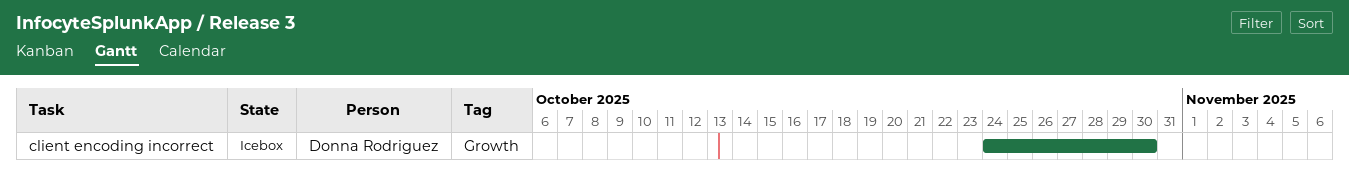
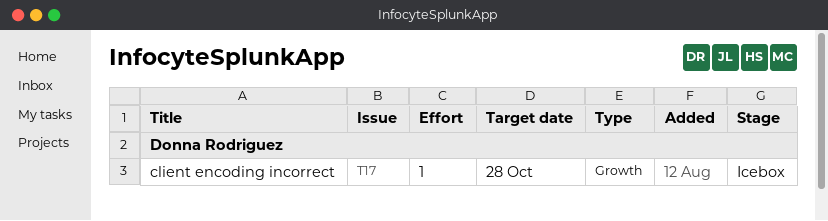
client encoding incorrect, due: Oct 30 -> Oct 28

